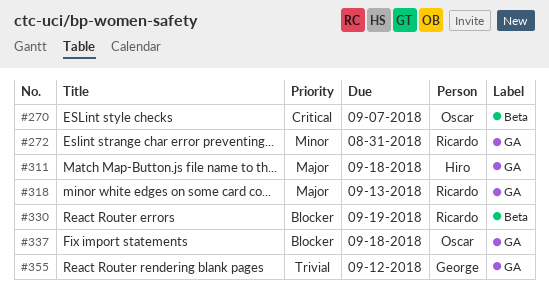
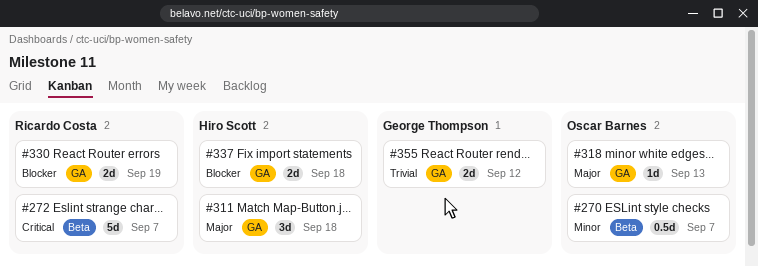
#270, priority: Critical -> Minor
#272, priority: Minor -> Critical
#272, label: GA -> Beta
#272, due: Aug 31 -> Sep 7
#318, owner: Ricardo Costa -> Oscar Barnes
#330, label: Beta -> GA
#337, owner: Oscar Barnes -> Hiro Scott

